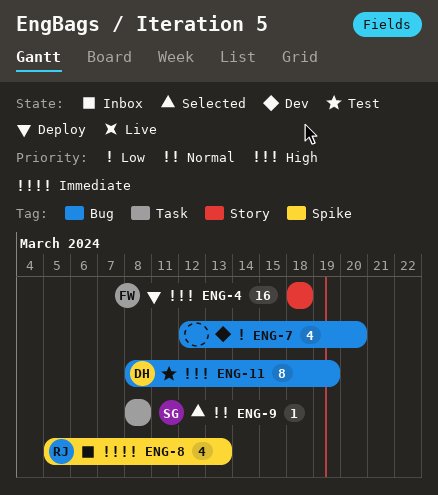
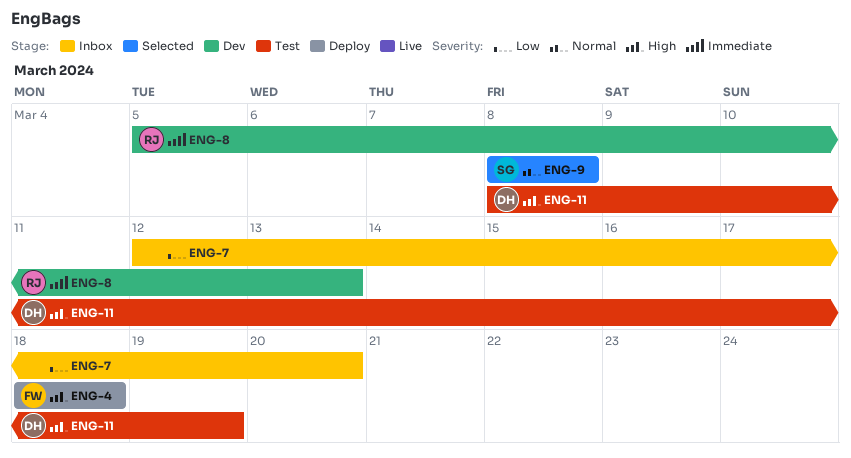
ENG-7, status: Dev -> Inbox
ENG-8, status: Inbox -> Dev

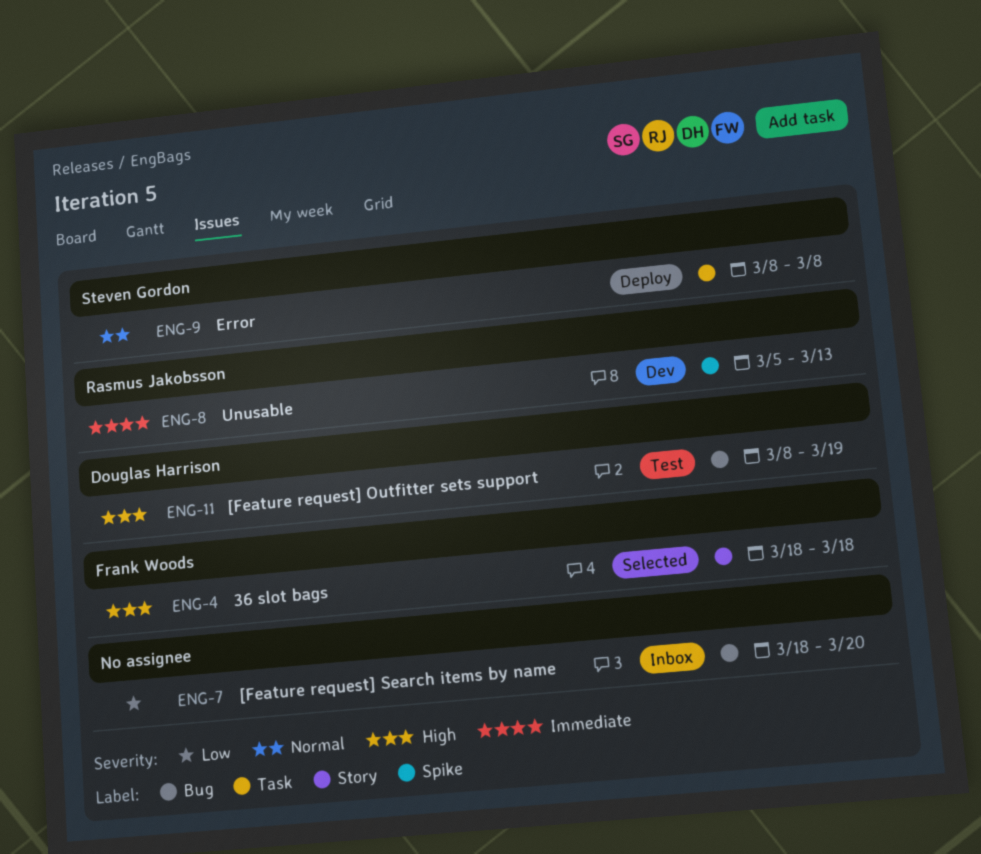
ENG-4, status: Deploy -> Selected
ENG-7, start: Mar 12 -> Mar 18
ENG-9, status: Selected -> Deploy

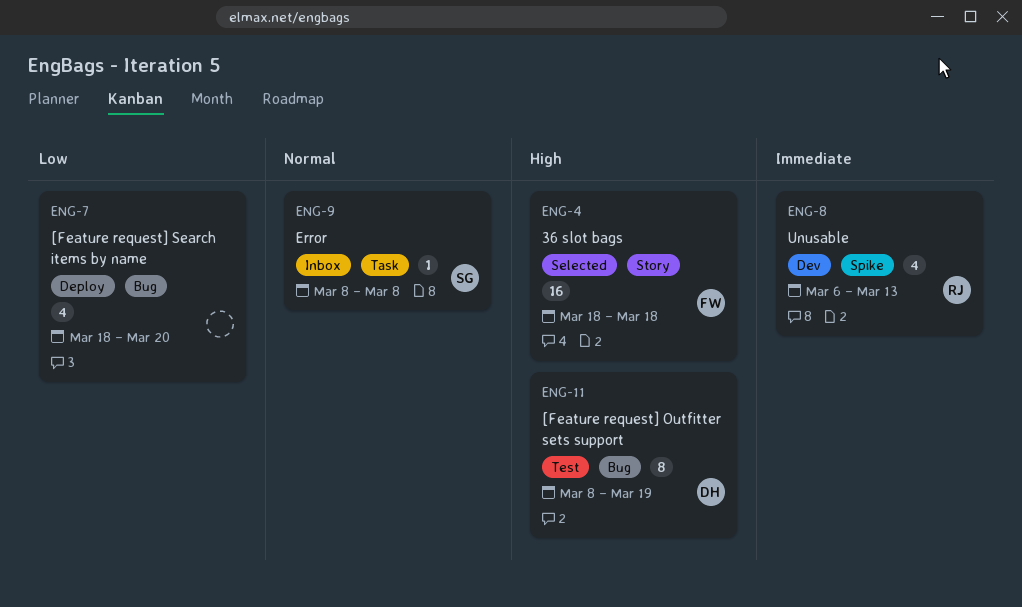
ENG-7, status: Inbox -> Deploy
ENG-8, start: Mar 5 -> Mar 6
ENG-9, status: Deploy -> Inbox

